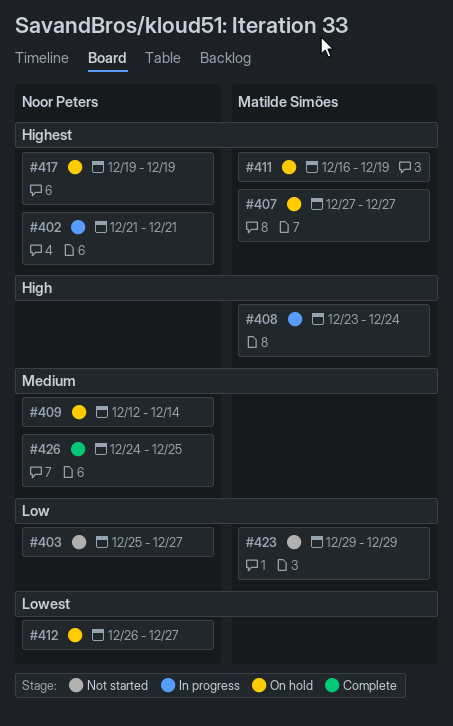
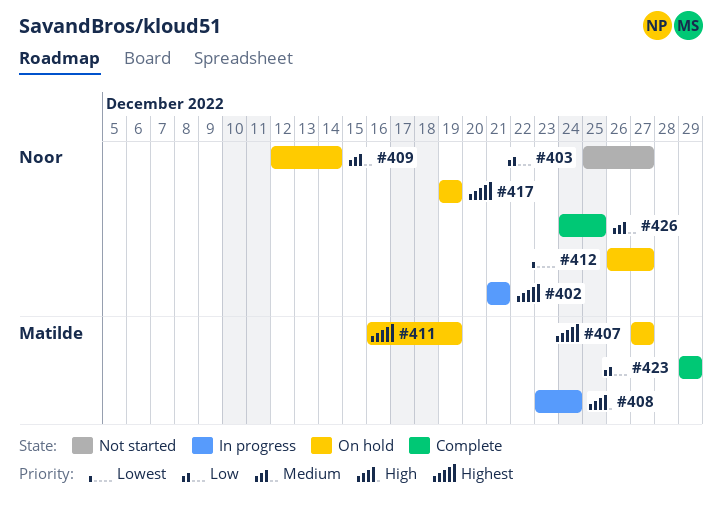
#423, status: Not started -> Complete

